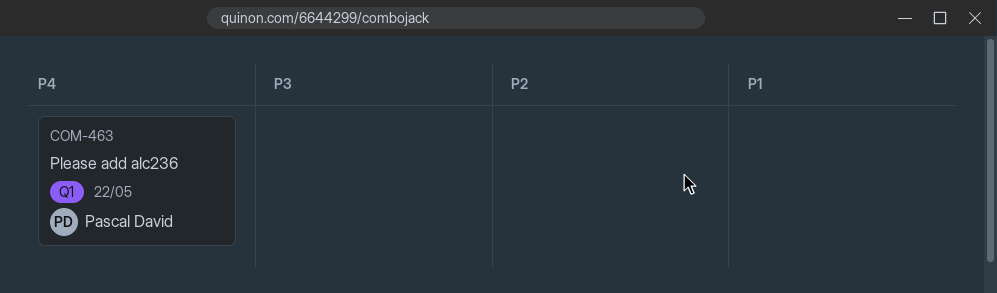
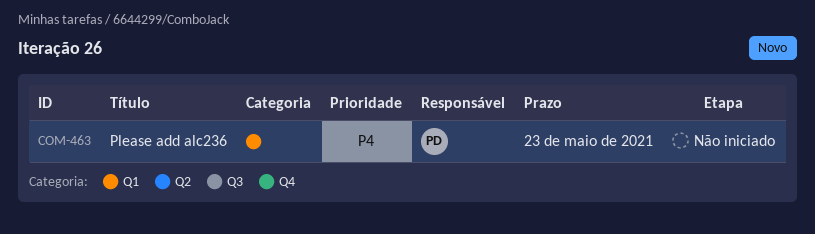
COM-463, due: May 22 -> May 23

